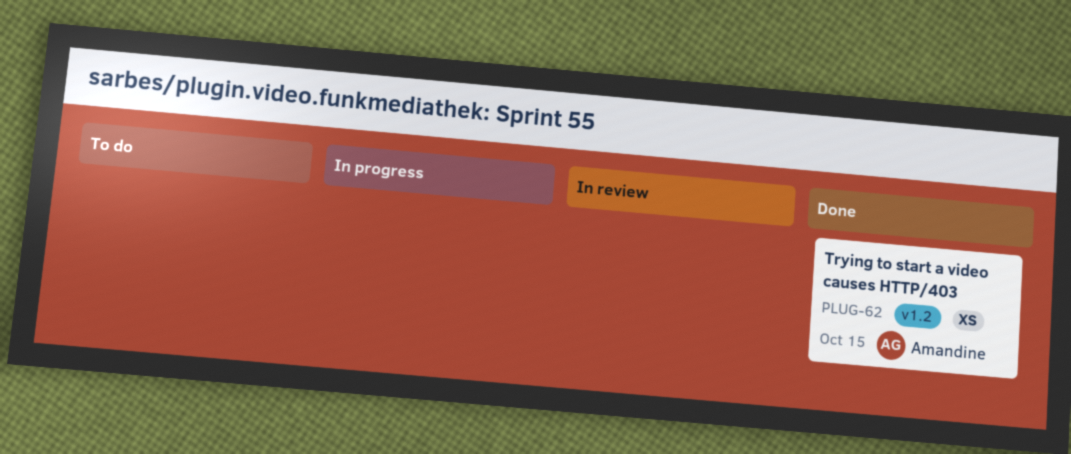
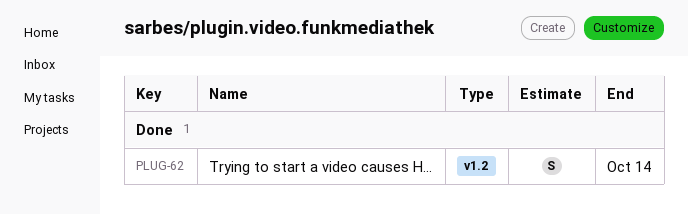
PLUG-62, estimate: XS -> S
PLUG-62, due: Oct 15 -> Oct 14

